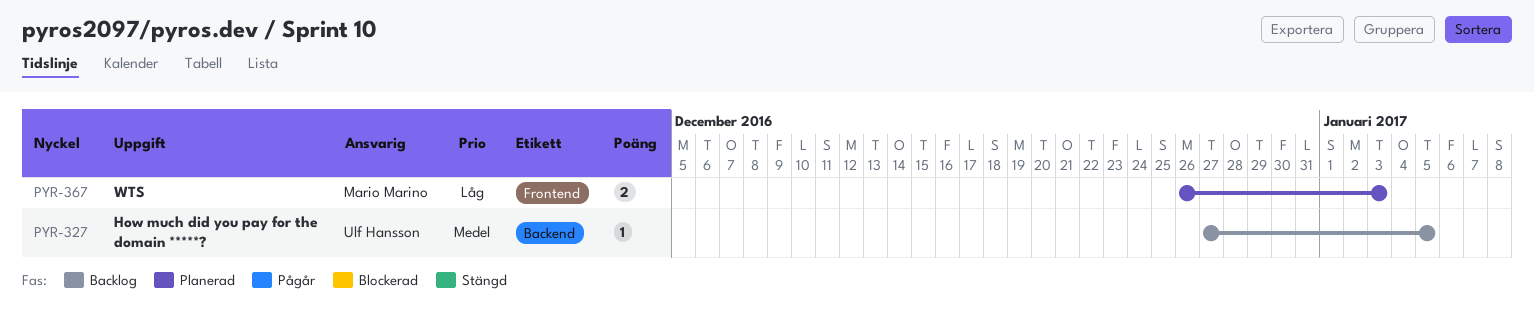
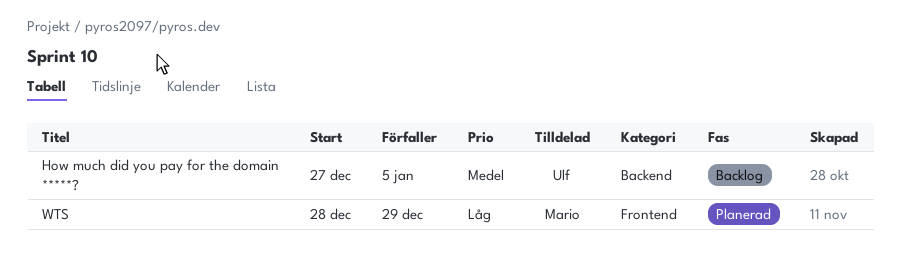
WTS, start: Dec 26 -> Dec 28
WTS, due: Jan 3 -> Dec 29

